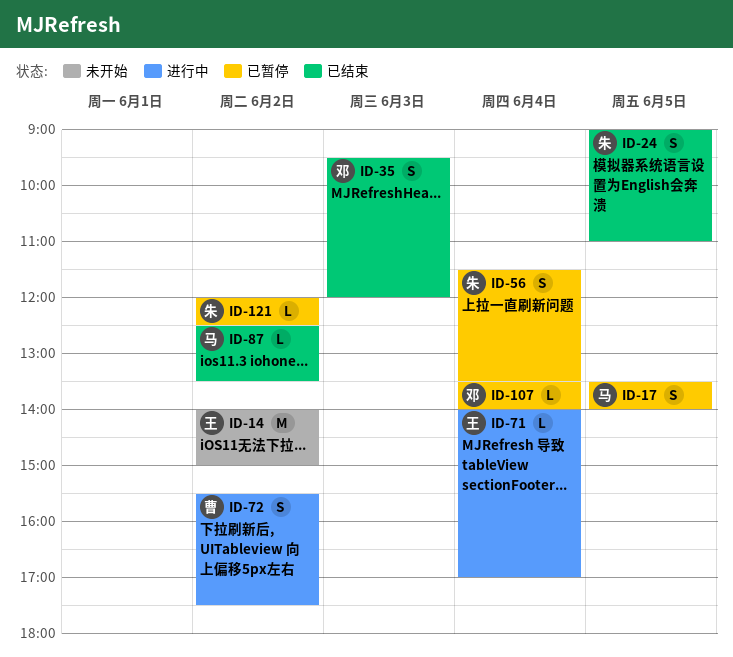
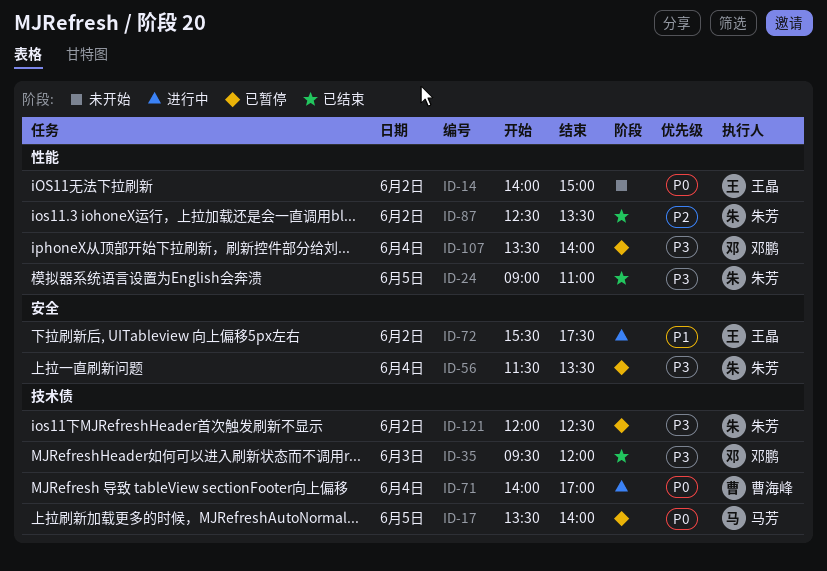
ID-71, owner: 王晶 -> 曹海峰
ID-72, owner: 曹海峰 -> 王晶
ID-87, owner: 马芳 -> 朱芳

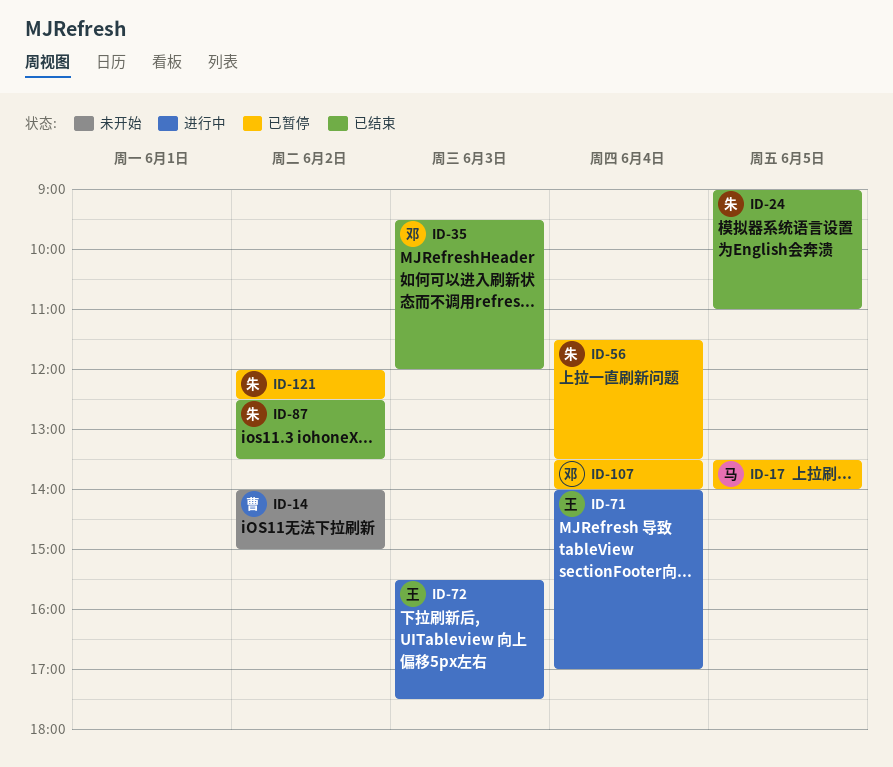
ID-14, owner: 王晶 -> 曹海峰
ID-71, owner: 曹海峰 -> 王晶
ID-72, day: Jun 2 -> Jun 3

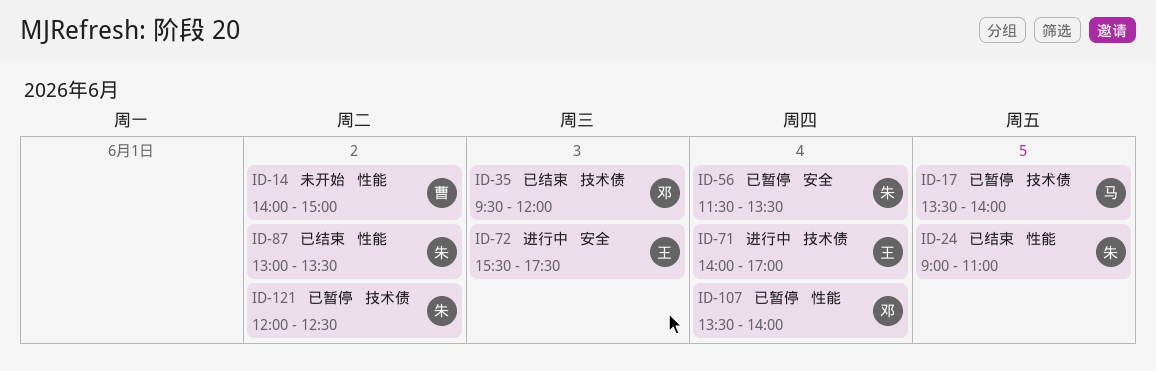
ID-87, begins: 12:30 -> 13:00

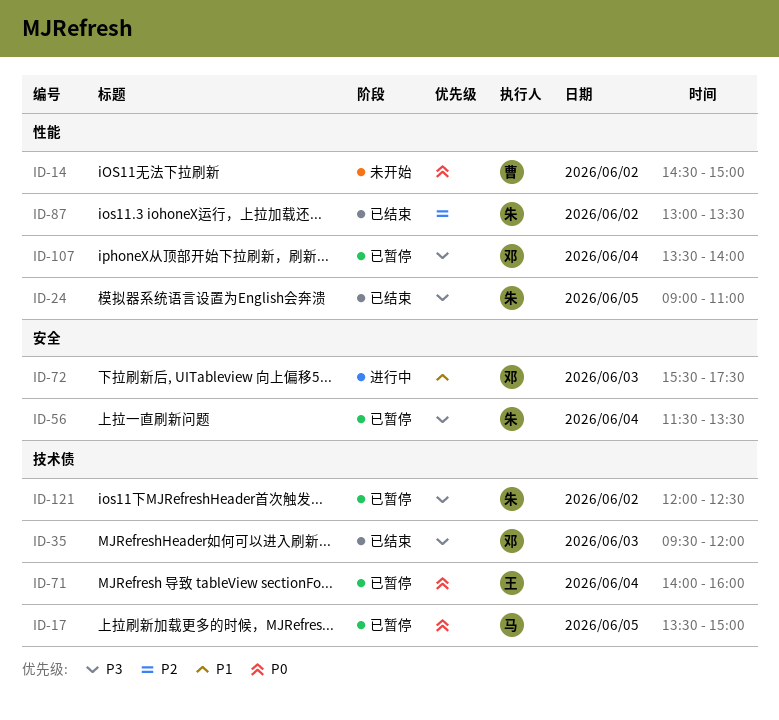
ID-14, begins: 14:00 -> 14:30
ID-17, ends: 14:00 -> 15:00
ID-71, status: 进行中 -> 已暂停
ID-71, ends: 17:00 -> 16:00
ID-72, owner: 王 -> 邓

